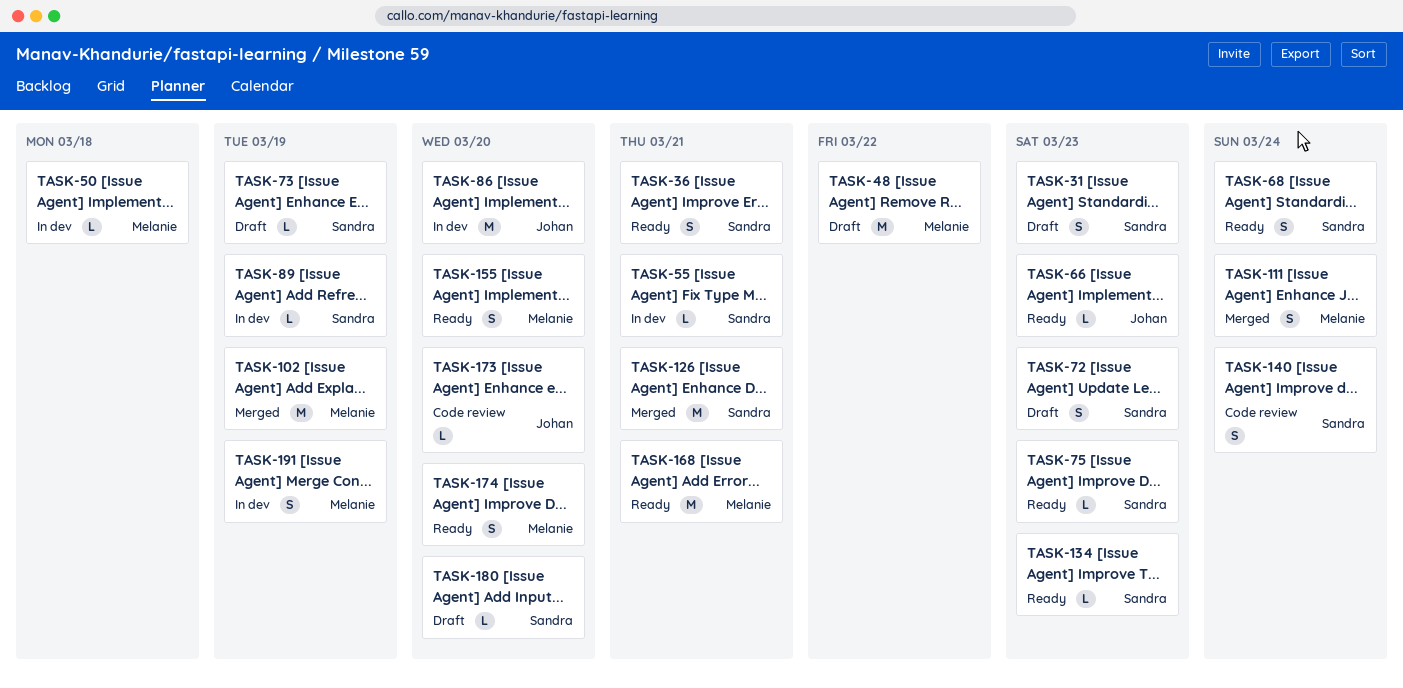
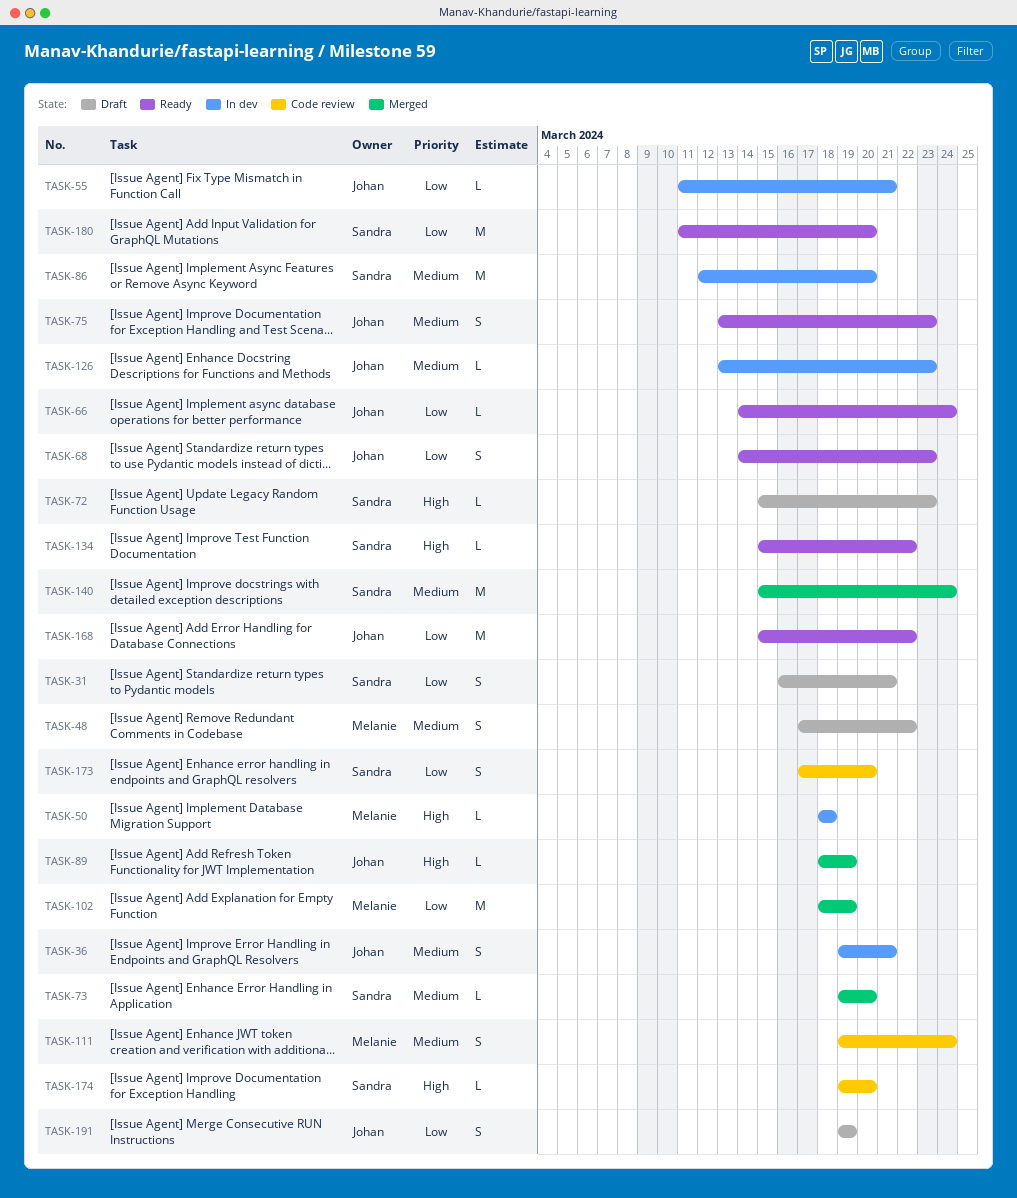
TASK-31, due: Mar 23 -> Mar 21
TASK-36, status: Ready -> In dev
TASK-36, owner: Sandra -> Johan
TASK-48, estimate: M -> S
TASK-55, owner: Sandra -> Johan
TASK-66, due: Mar 23 -> Mar 24
TASK-68, owner: Sandra -> Johan
TASK-68, due: Mar 24 -> Mar 23
TASK-72, estimate: S -> L
TASK-73, status: Draft -> Merged
TASK-73, due: Mar 19 -> Mar 20
TASK-75, owner: Sandra -> Johan
TASK-75, estimate: L -> S
TASK-86, owner: Johan -> Sandra
TASK-89, status: In dev -> Merged
TASK-89, owner: Sandra -> Johan
TASK-111, status: Merged -> Code review
TASK-126, status: Merged -> In dev
TASK-126, owner: Sandra -> Johan
TASK-126, estimate: M -> L
TASK-126, due: Mar 21 -> Mar 23
TASK-134, due: Mar 23 -> Mar 22
TASK-140, status: Code review -> Merged
TASK-140, estimate: S -> M
TASK-155: present -> none
TASK-168, owner: Melanie -> Johan
TASK-168, due: Mar 21 -> Mar 22
TASK-173, owner: Johan -> Sandra
TASK-173, estimate: L -> S
TASK-174, status: Ready -> Code review
TASK-174, owner: Melanie -> Sandra
TASK-174, estimate: S -> L
TASK-180, status: Draft -> Ready
TASK-180, estimate: L -> M
TASK-191, status: In dev -> Draft
TASK-191, owner: Melanie -> Johan

